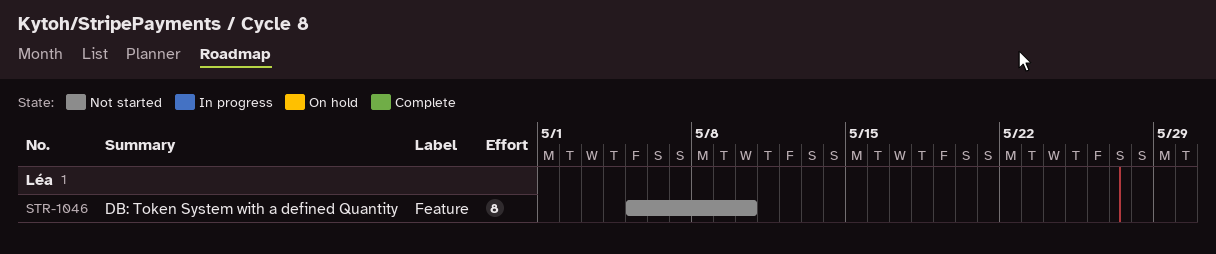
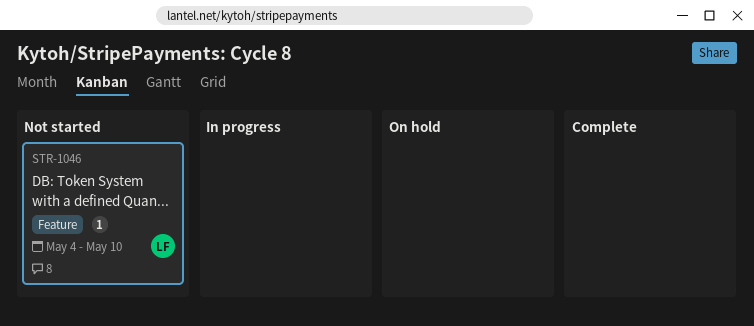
STR-1046, estimate: 8 -> 1
STR-1046, start: May 5 -> May 4

